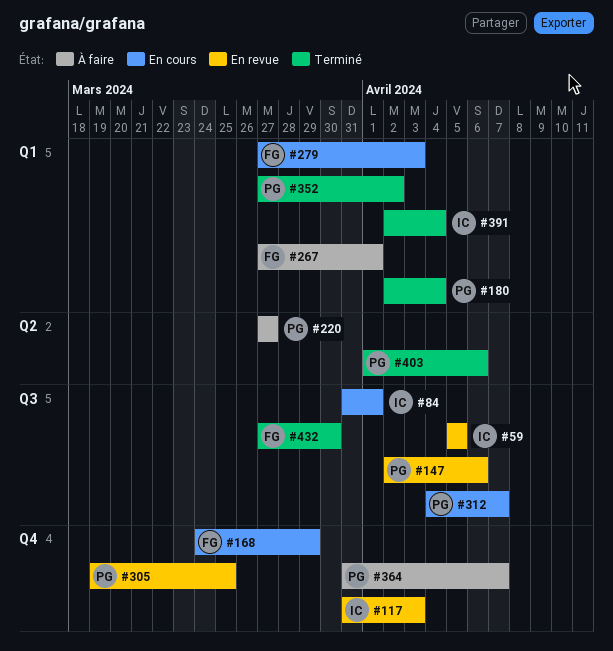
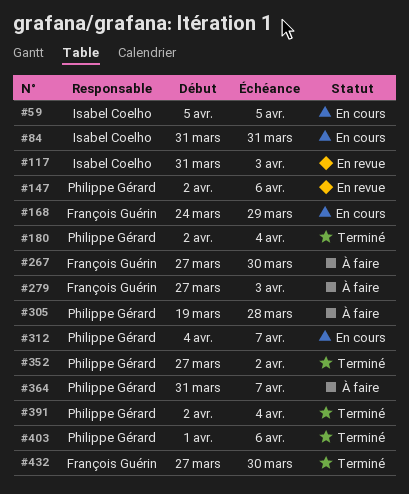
#59, status: En revue -> En cours
#84, due: Apr 1 -> Mar 31
#220: present -> none
#267, due: Apr 1 -> Mar 30
#279, status: En cours -> À faire
#305, status: En revue -> À faire
#305, due: Mar 25 -> Mar 28
#391, owner: Isabel Coelho -> Philippe Gérard

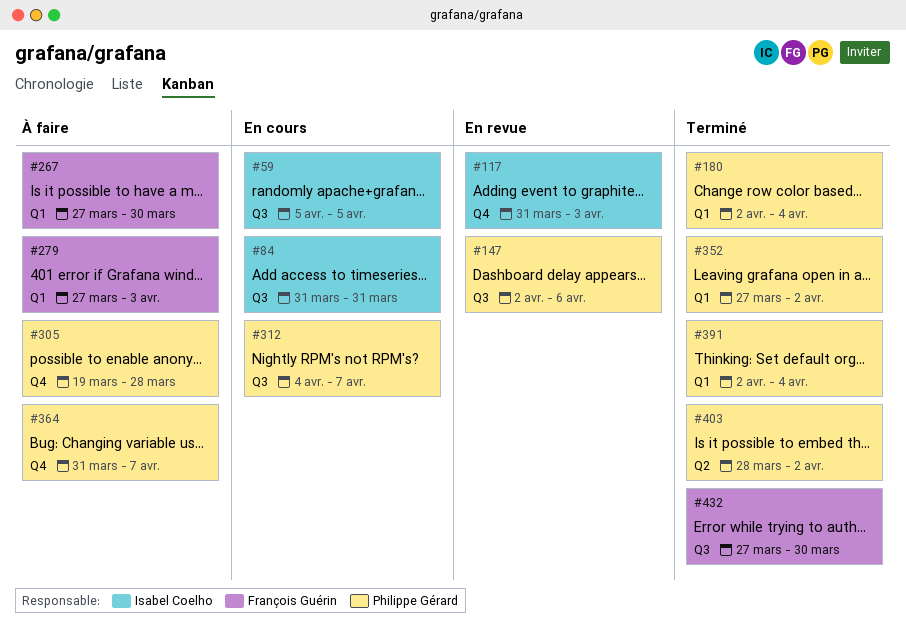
#168: present -> none
#403, start: Apr 1 -> Mar 28
#403, due: Apr 6 -> Apr 2

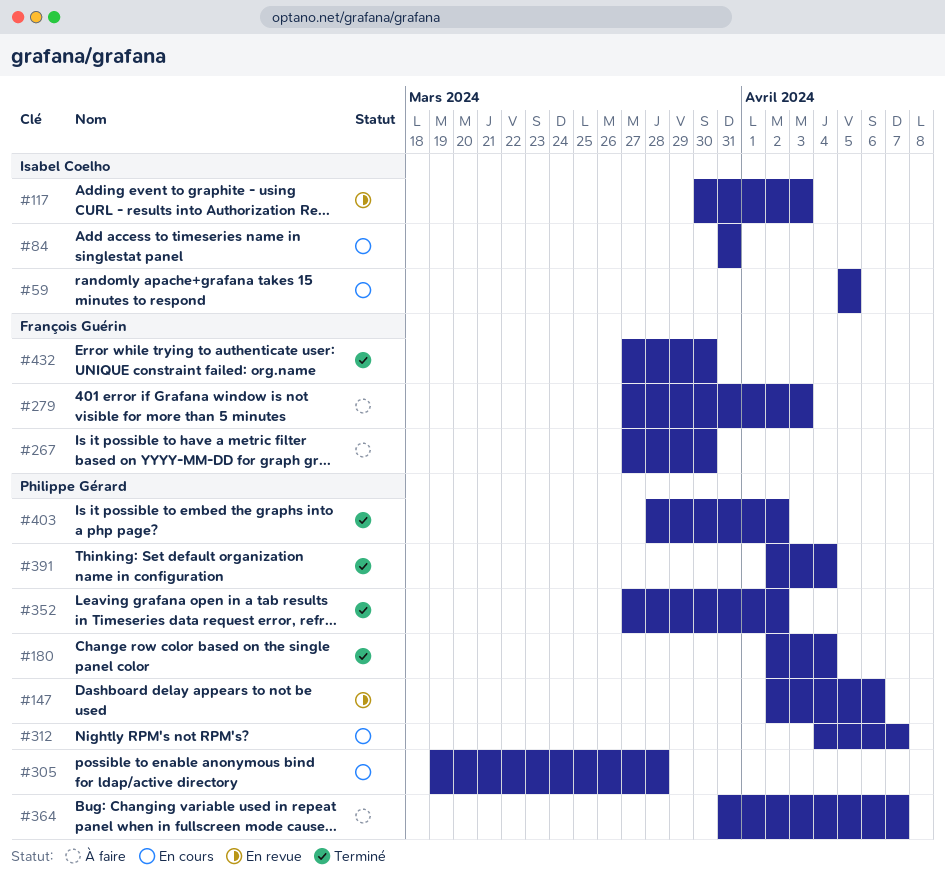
#117, start: Mar 31 -> Mar 30
#305, status: À faire -> En cours

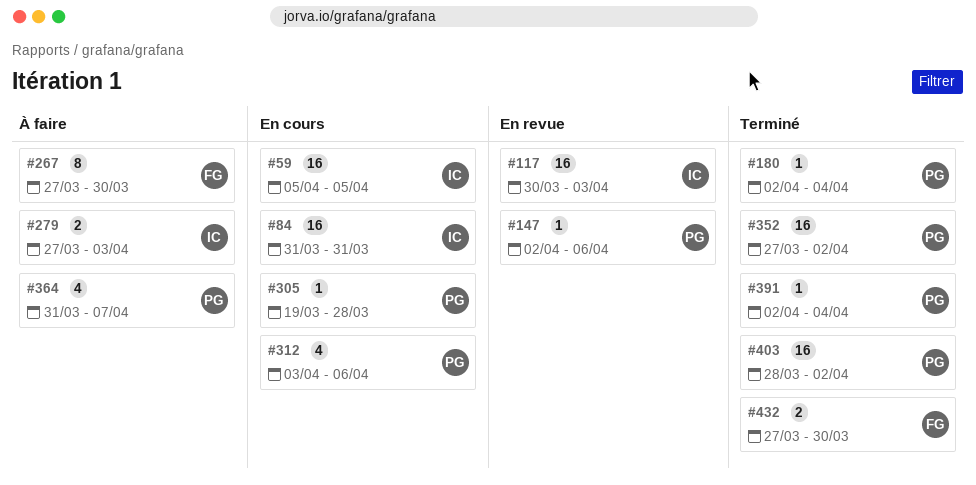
#279, owner: François Guérin -> Isabel Coelho
#312, start: Apr 4 -> Apr 3
#312, due: Apr 7 -> Apr 6

